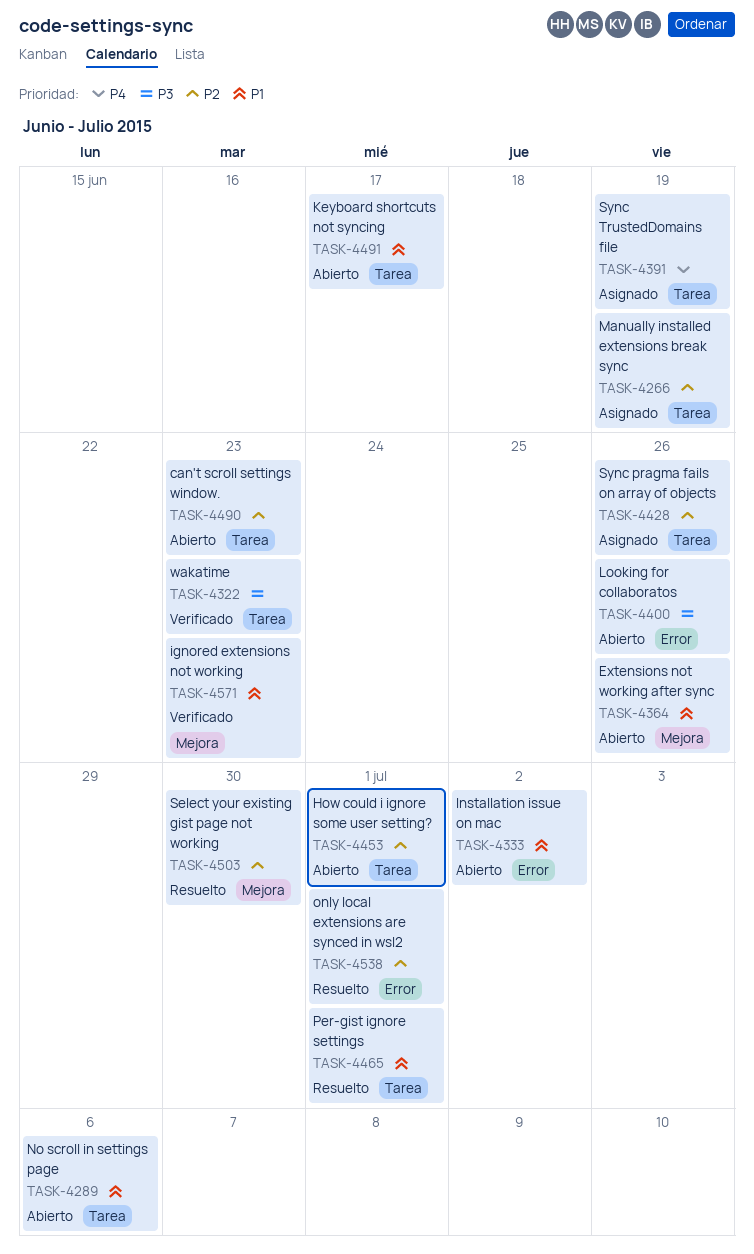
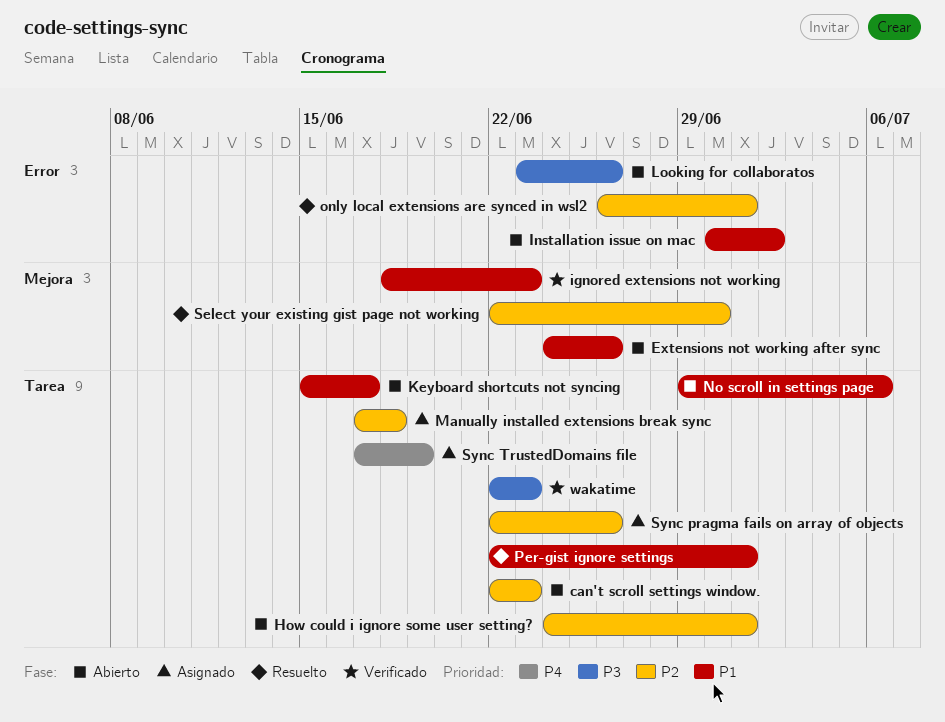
Manually installed extensions break sync, due: Jun 19 -> Jun 18

